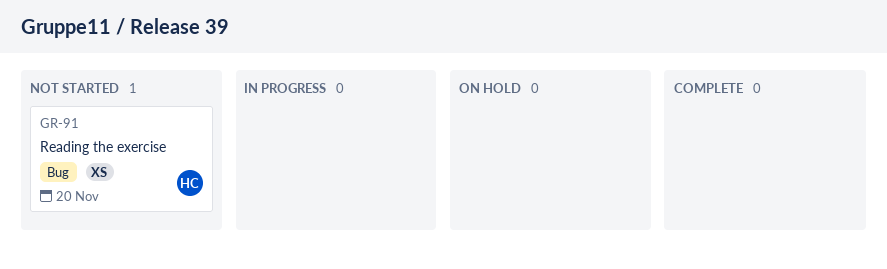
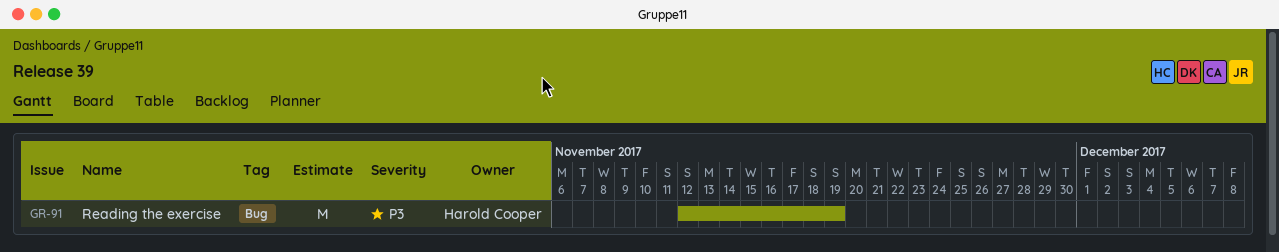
GR-91, estimate: XS -> M
GR-91, due: Nov 20 -> Nov 19

